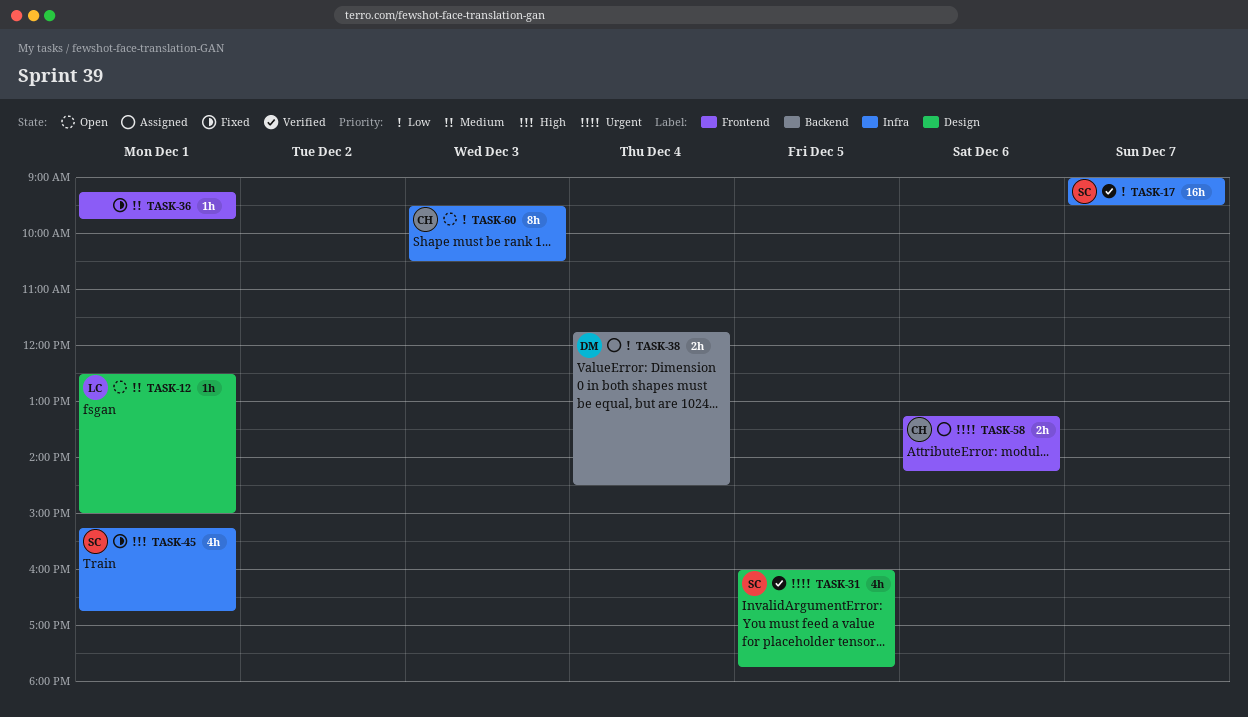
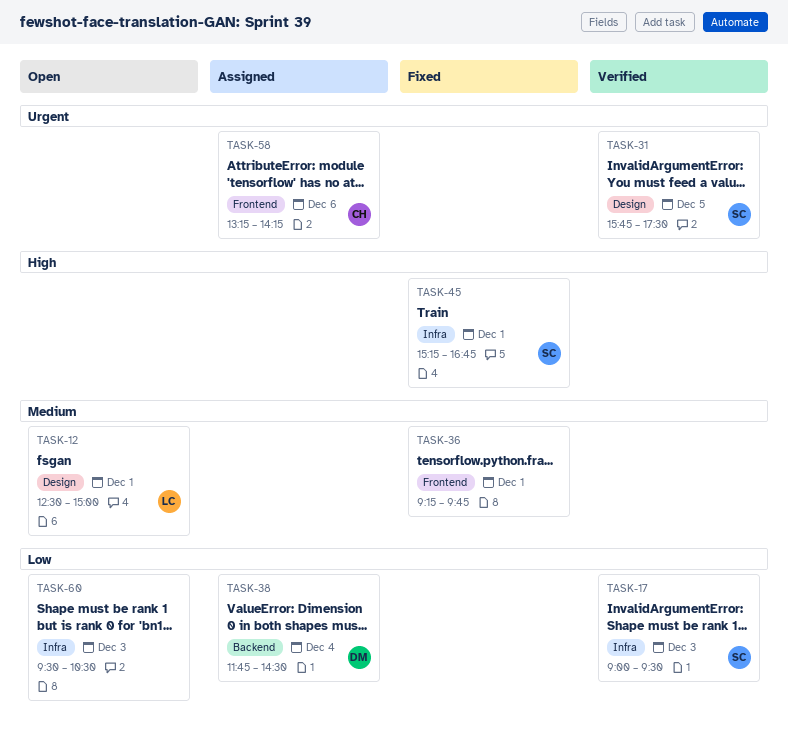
TASK-17, day: Dec 7 -> Dec 3
TASK-31, begins: 16:00 -> 15:45
TASK-31, ends: 17:45 -> 17:30
TASK-60, owner: CH -> none

